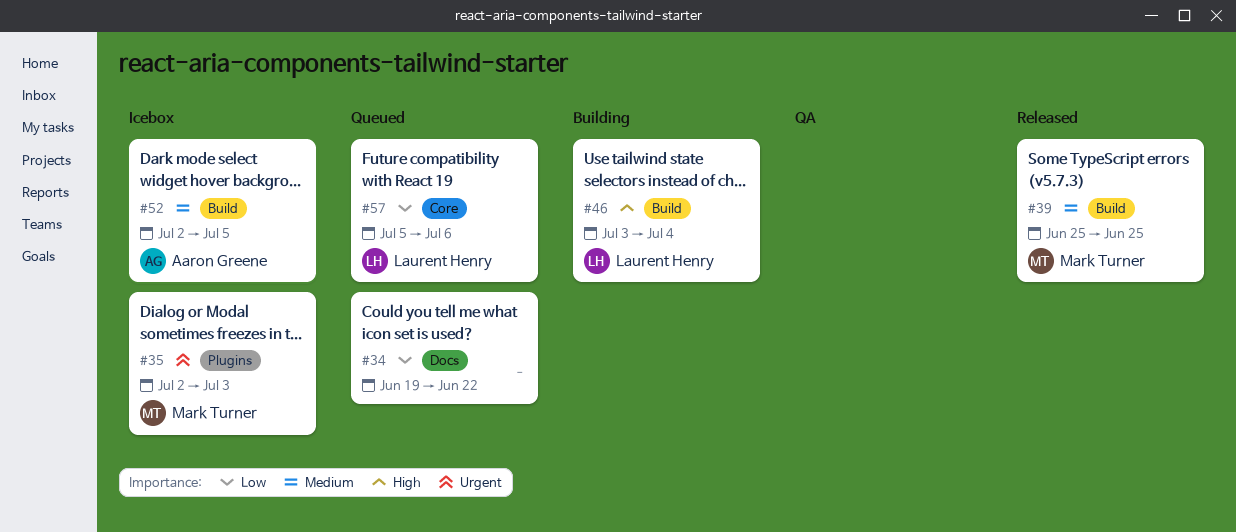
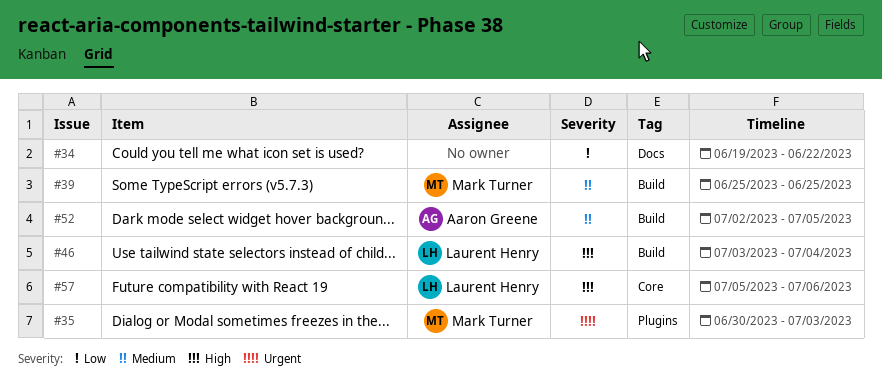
#35, start: Jul 2 -> Jun 30
#57, priority: Low -> High

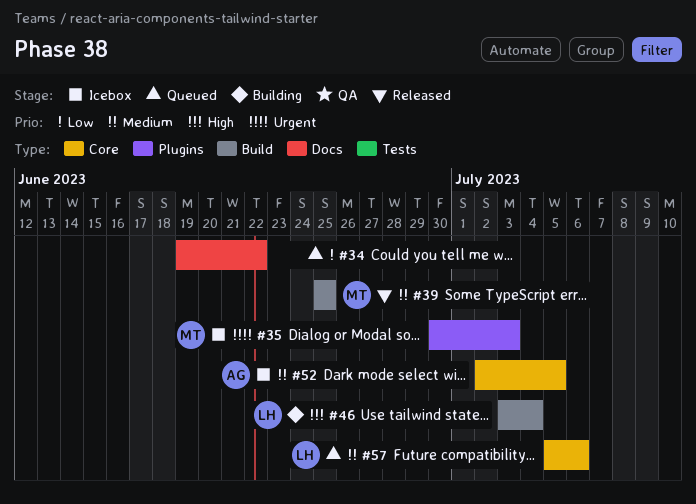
#52, label: Build -> Core
#57, priority: High -> Medium

